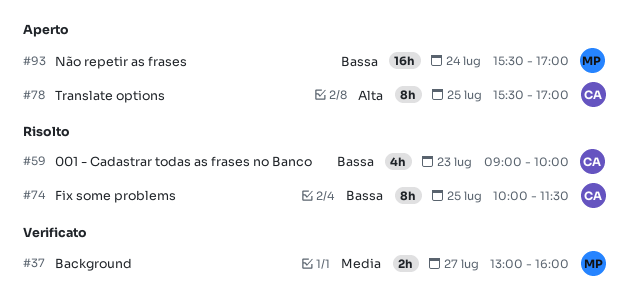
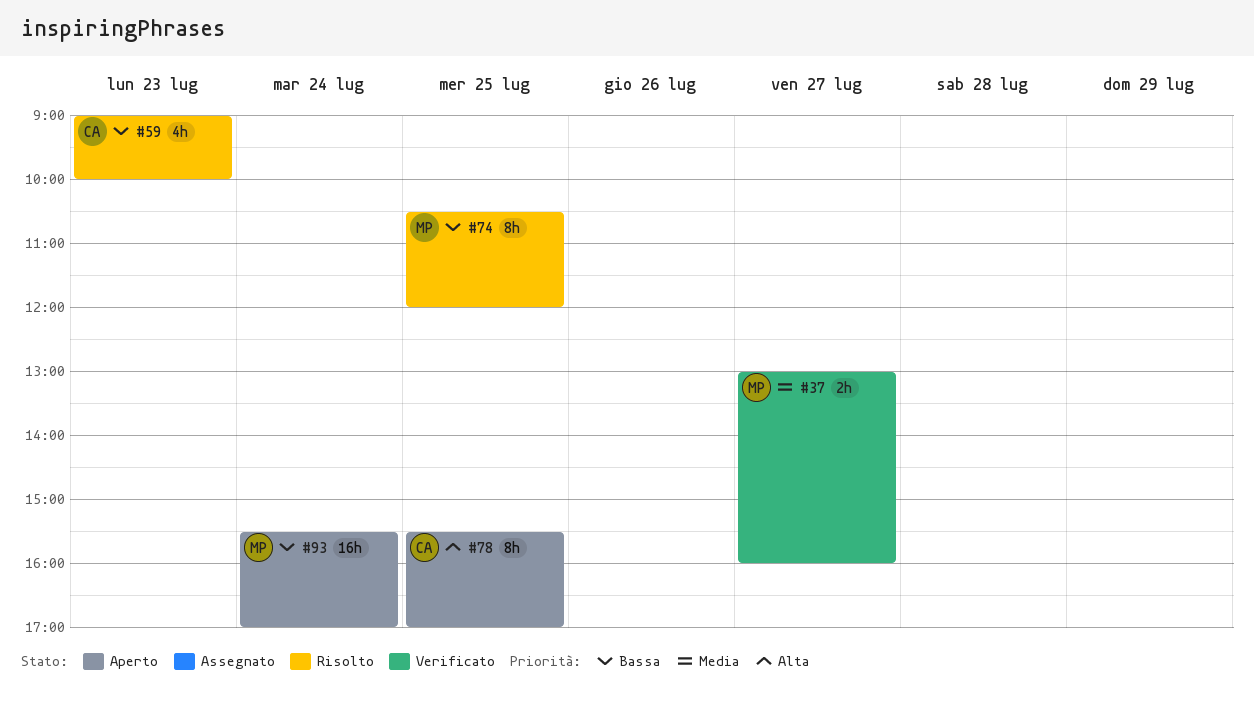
#74, owner: CA -> MP
#74, begins: 10:00 -> 10:30
#74, ends: 11:30 -> 12:00

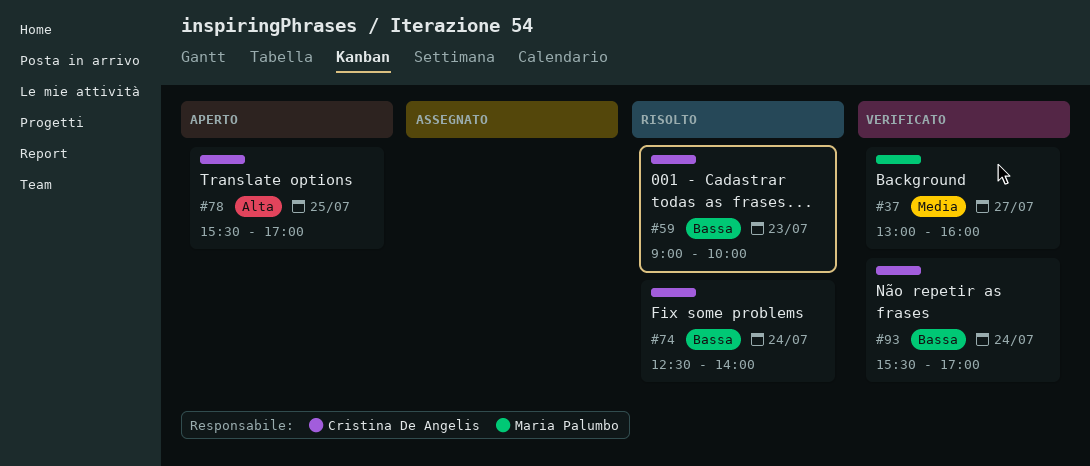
#74, owner: Maria Palumbo -> Cristina De Angelis
#74, day: Jul 25 -> Jul 24
#74, begins: 10:30 -> 12:30
#74, ends: 12:00 -> 14:00
#93, status: Aperto -> Verificato
#93, owner: Maria Palumbo -> Cristina De Angelis

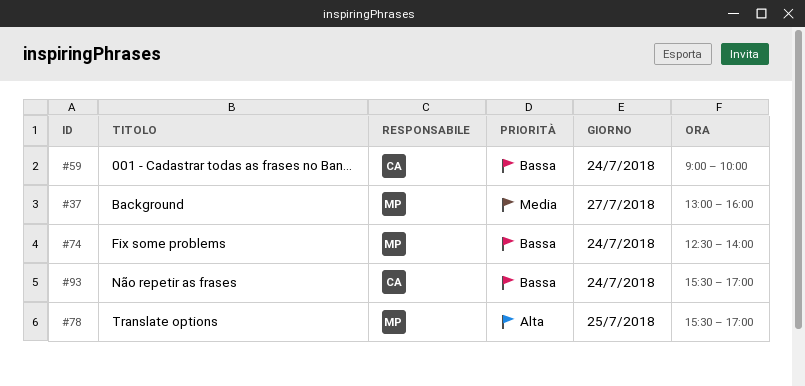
#59, day: Jul 23 -> Jul 24
#74, owner: Cristina De Angelis -> Maria Palumbo
#78, owner: Cristina De Angelis -> Maria Palumbo

